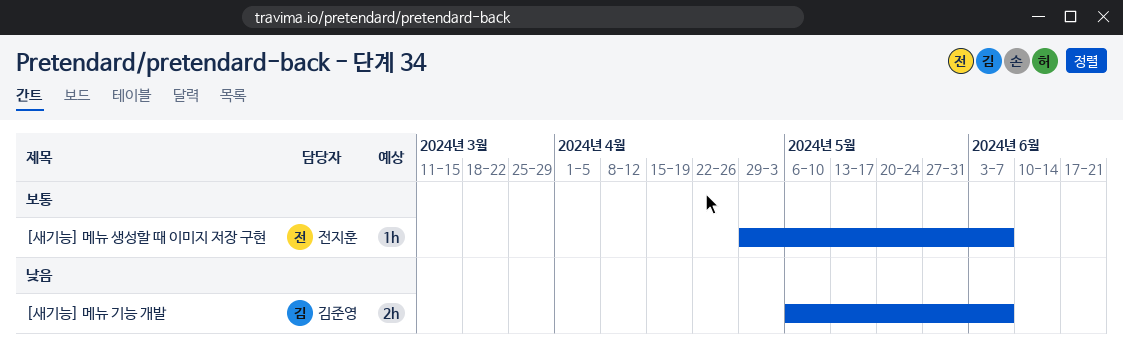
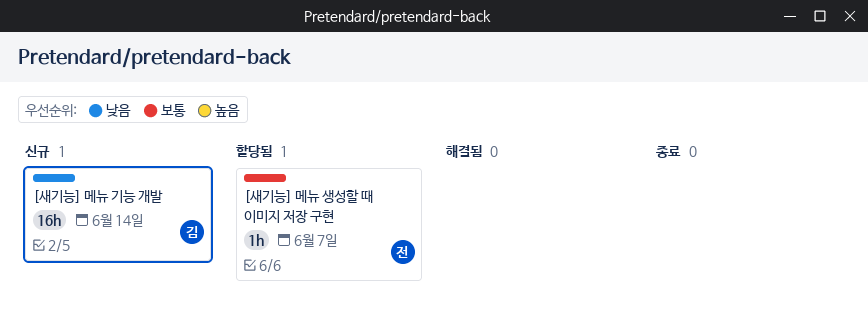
[새기능] 메뉴 기능 개발, estimate: 2h -> 16h
[새기능] 메뉴 기능 개발, due: Jun 7 -> Jun 14

